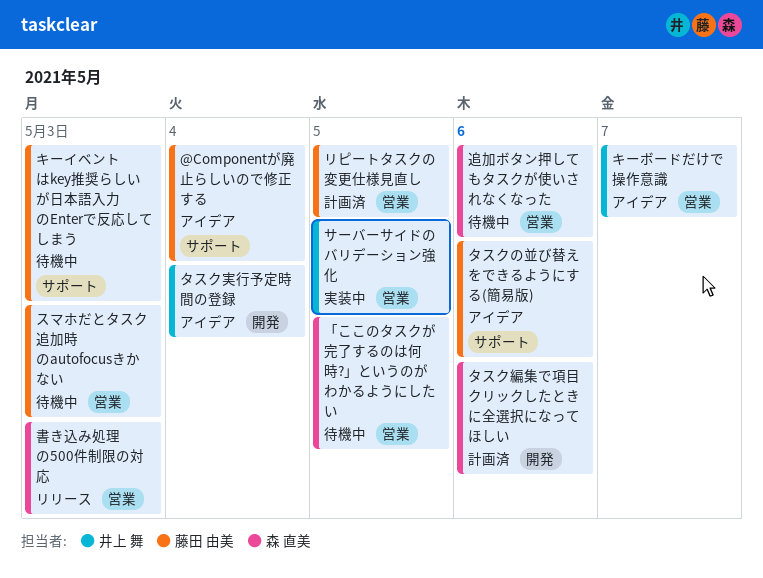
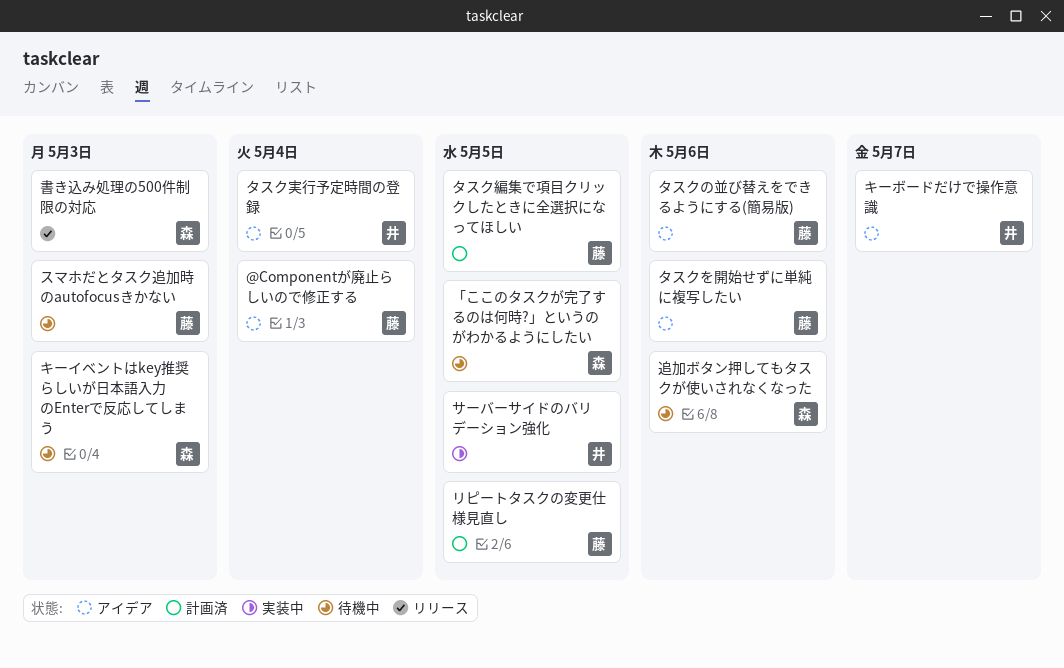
キーイベントはkey推奨らしいが日本語入力のEnterで反応してしまう, owner: 藤田 由美 -> 森 直美
タスクを開始せずに単純に複写したい: none -> present
タスク編集で項目クリックしたときに全選択になってほしい, owner: 森 直美 -> 藤田 由美
タスク編集で項目クリックしたときに全選択になってほしい, due: May 6 -> May 5

